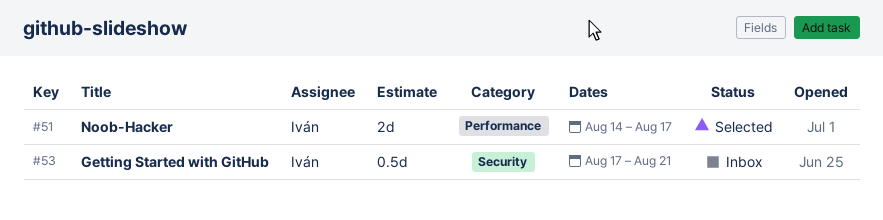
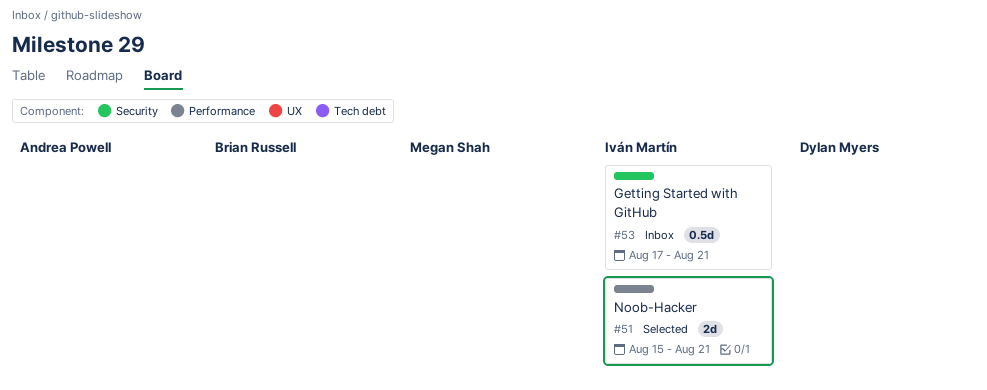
#51, start: Aug 14 -> Aug 15
#51, due: Aug 17 -> Aug 21

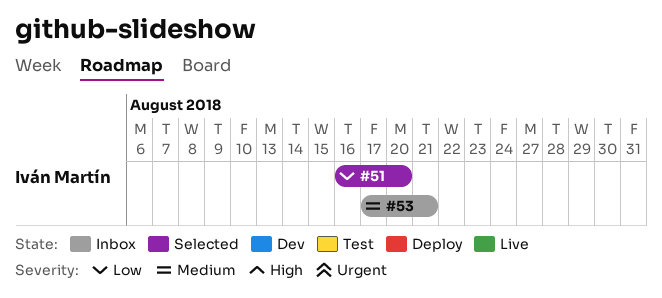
#51, start: Aug 15 -> Aug 16
#51, due: Aug 21 -> Aug 20

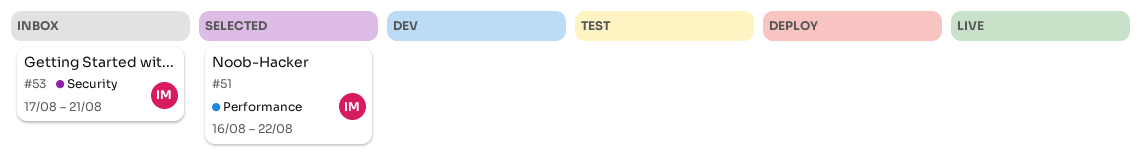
#51, due: Aug 20 -> Aug 22

